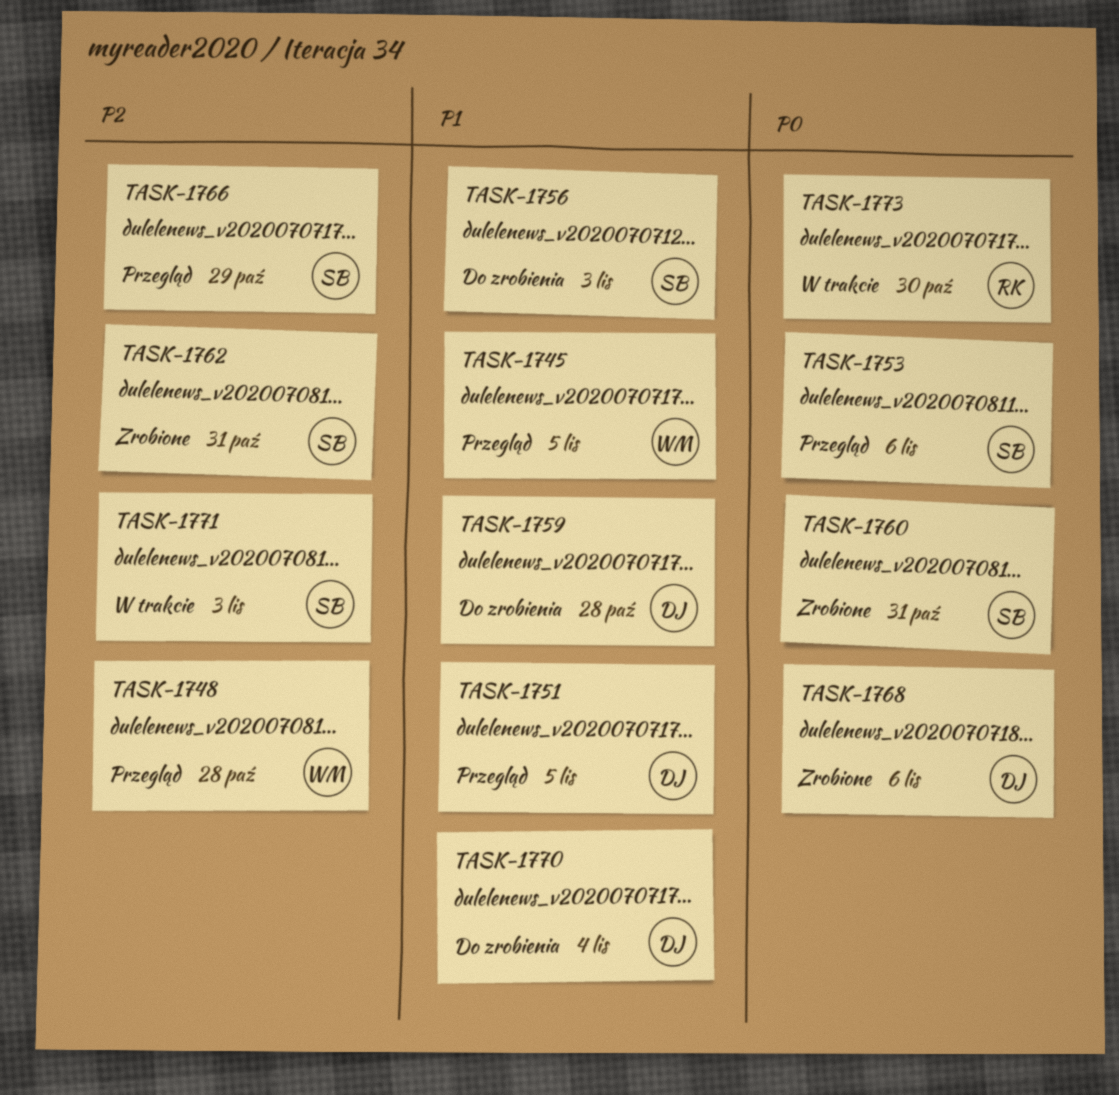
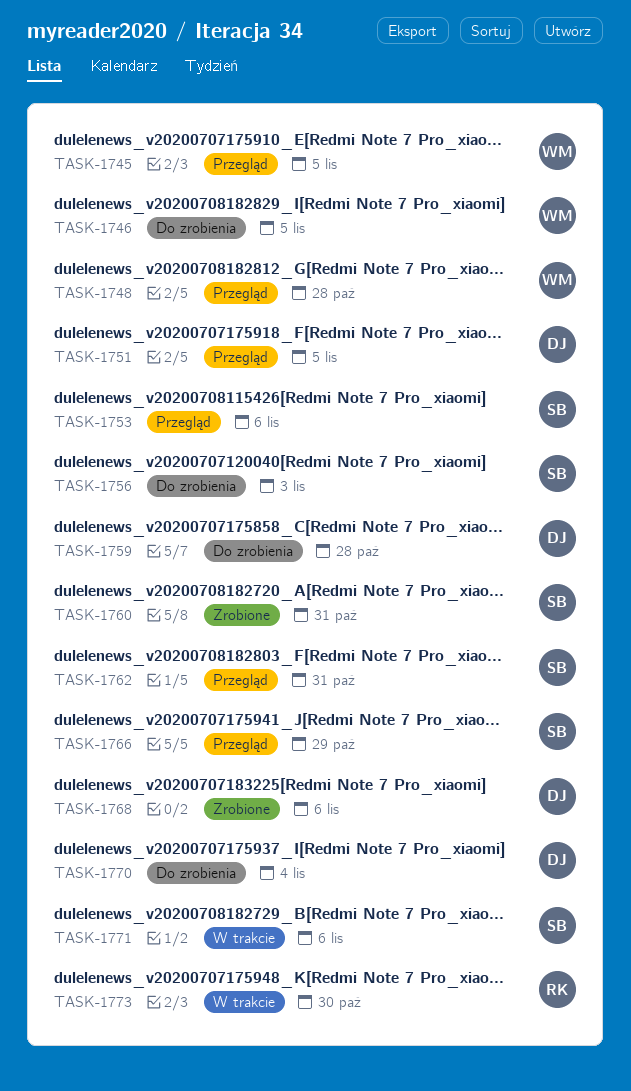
TASK-1746: none -> present
TASK-1762, status: Zrobione -> Przegląd
TASK-1771, due: Nov 3 -> Nov 6

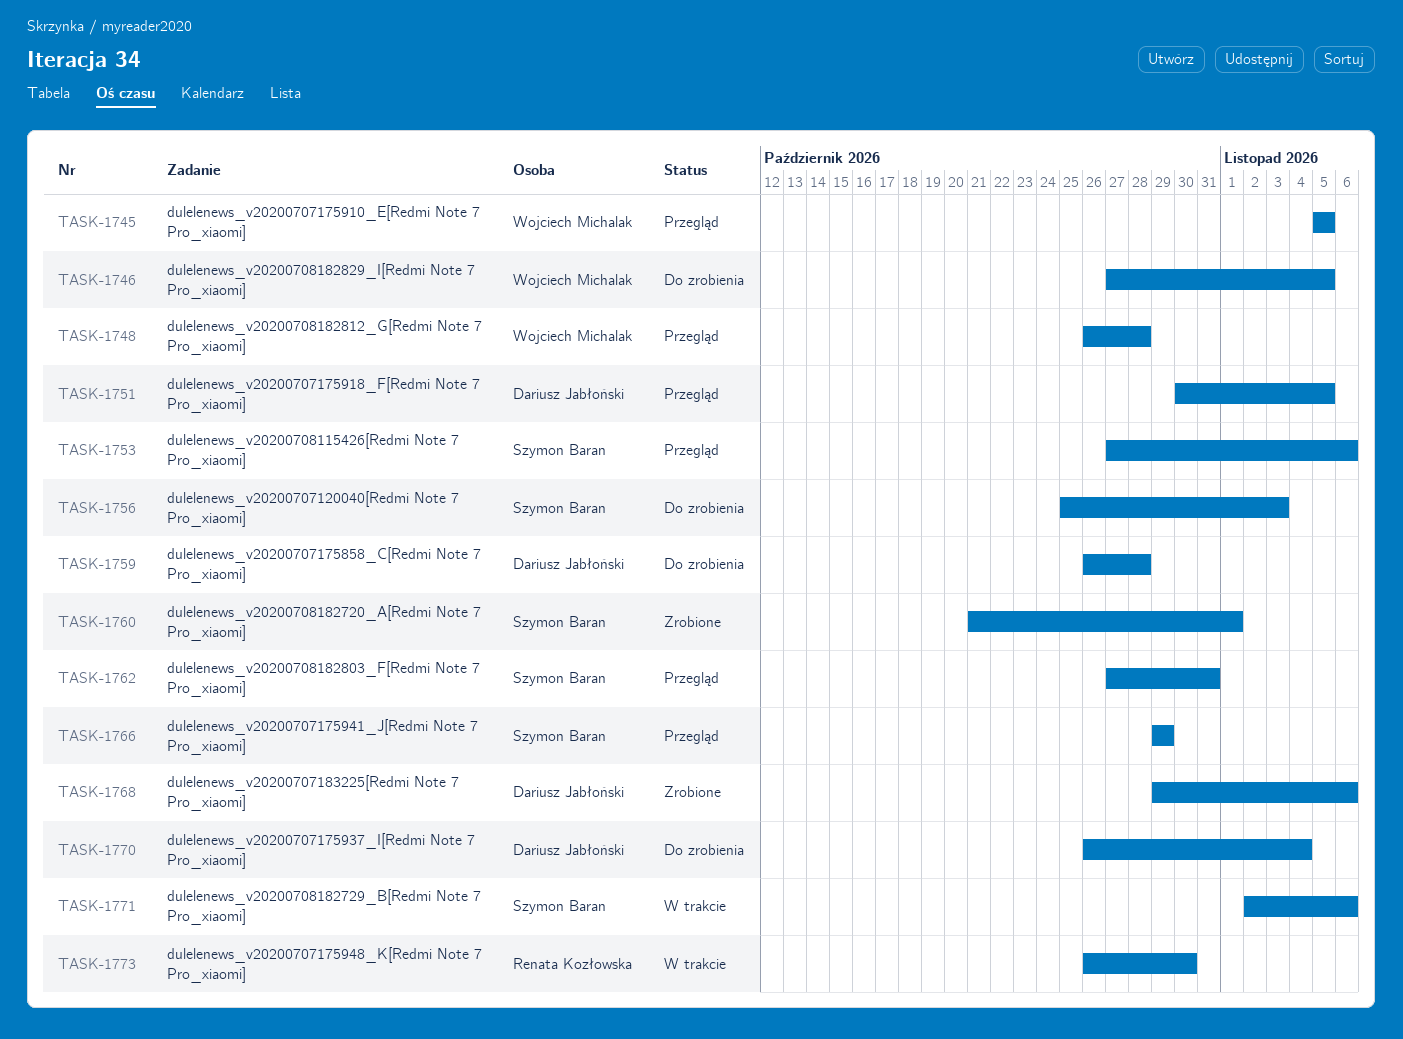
TASK-1760, due: Oct 31 -> Nov 1

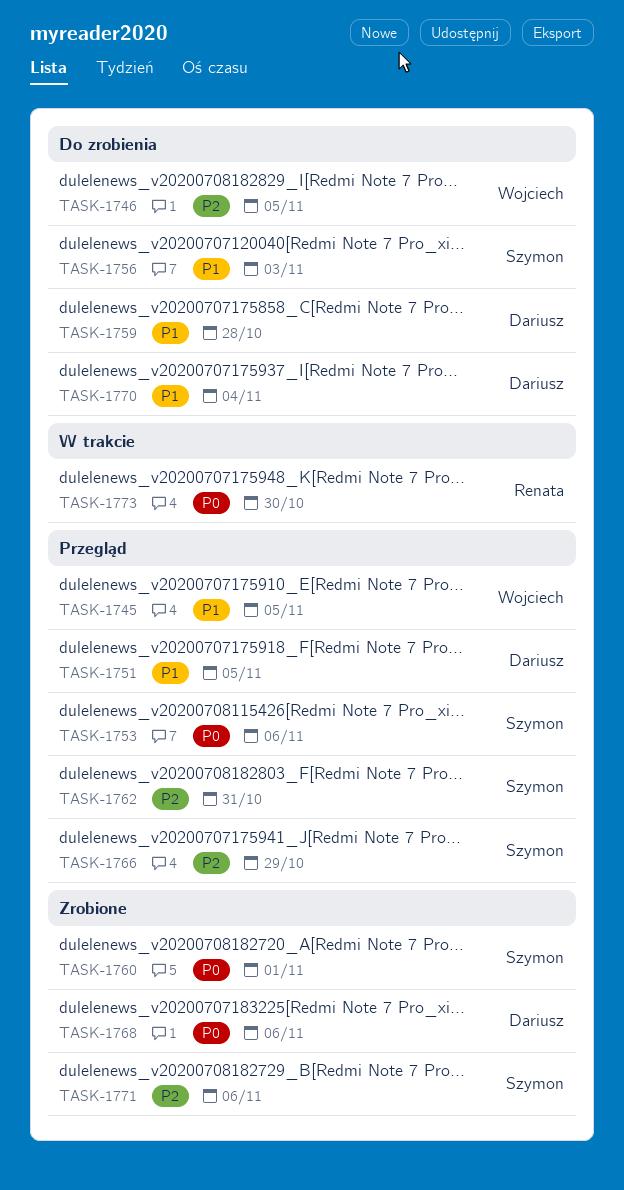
TASK-1748: present -> none
TASK-1771, status: W trakcie -> Zrobione

